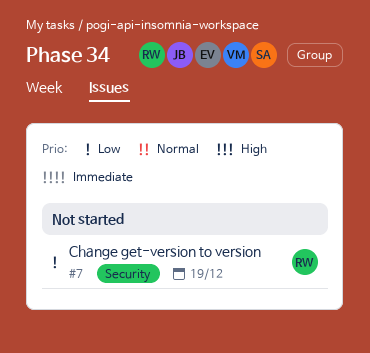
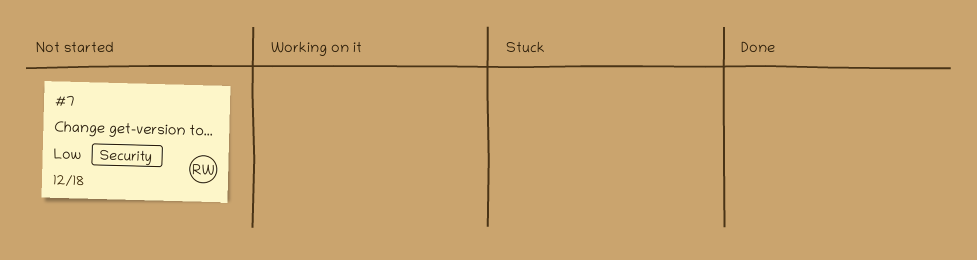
#7, due: Dec 19 -> Dec 18

